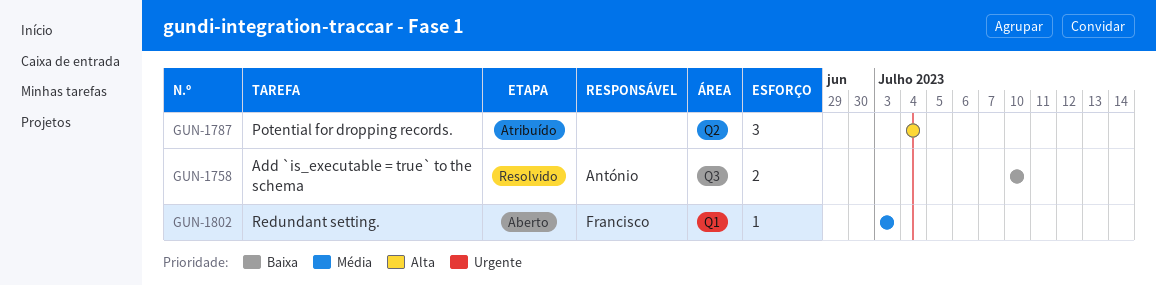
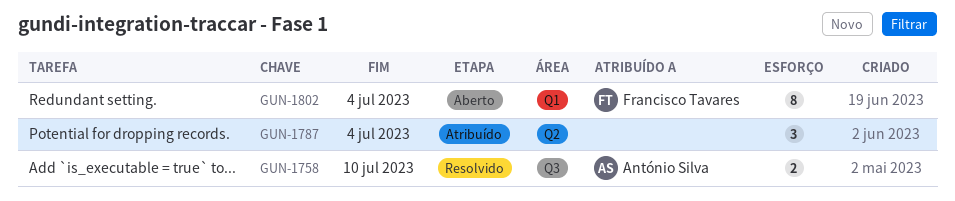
GUN-1802, estimate: 1 -> 8
GUN-1802, due: Jul 3 -> Jul 4

